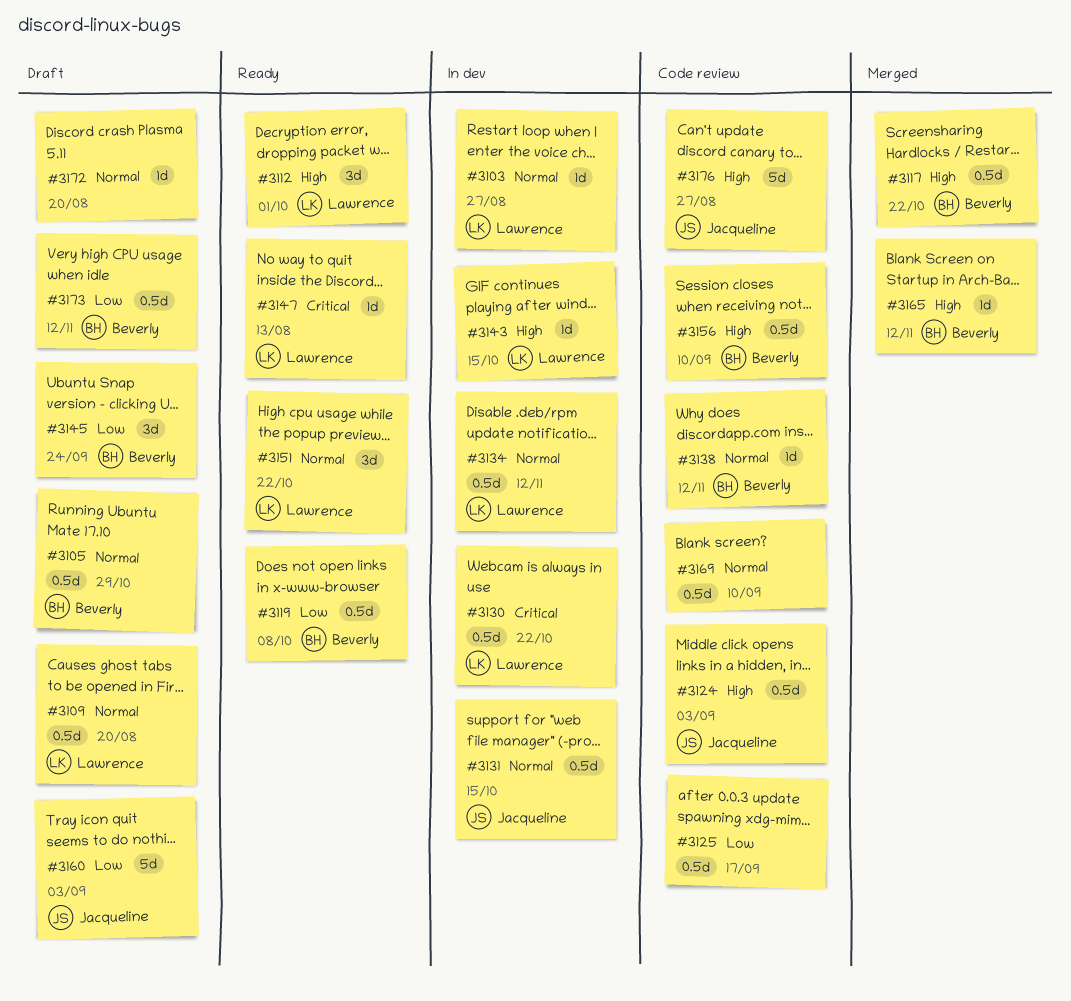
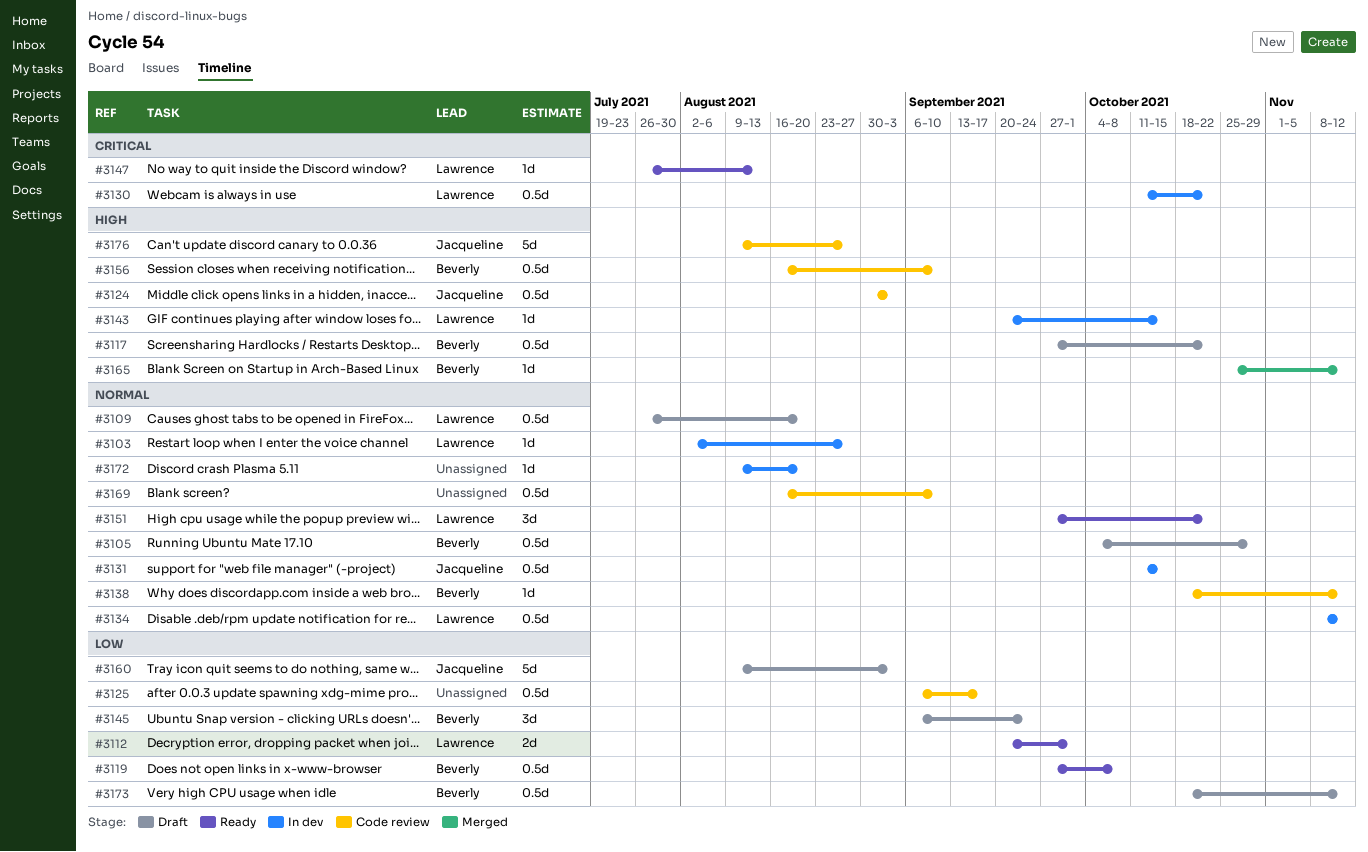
#3112, priority: High -> Low
#3112, estimate: 3d -> 2d
#3117, status: Merged -> Draft
#3172, status: Draft -> In dev

